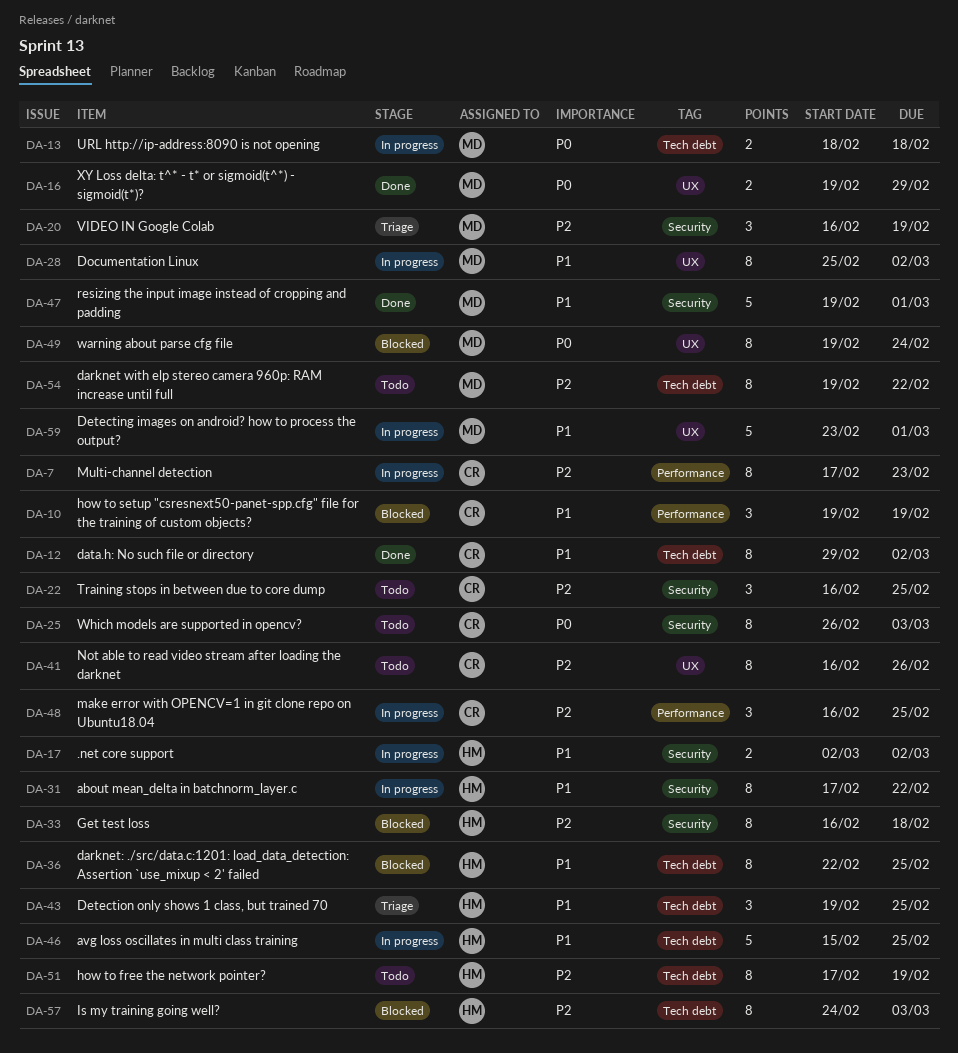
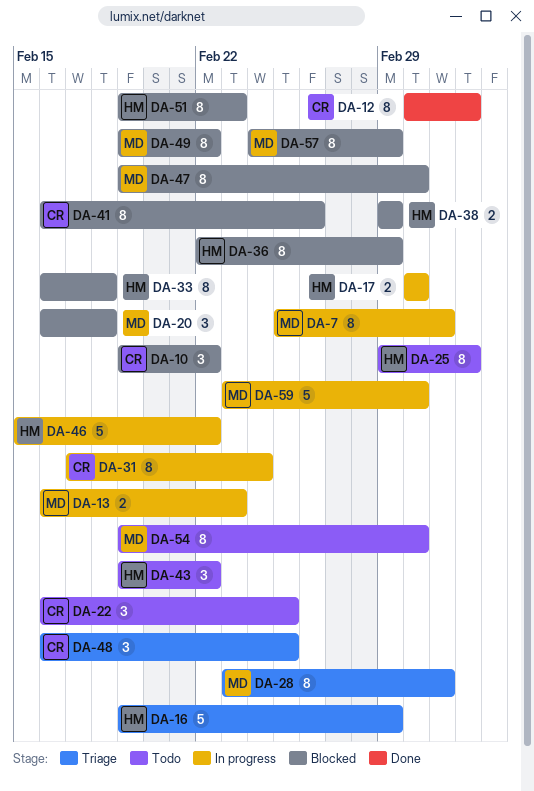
DA-7, owner: CR -> MD
DA-7, start: Feb 17 -> Feb 25
DA-7, due: Feb 23 -> Mar 2
DA-10, due: Feb 19 -> Feb 22
DA-12, start: Feb 29 -> Mar 1
DA-12, due: Mar 2 -> Mar 3
DA-13, start: Feb 18 -> Feb 16
DA-13, due: Feb 18 -> Feb 23
DA-16, status: Done -> Triage
DA-16, owner: MD -> HM
DA-16, estimate: 2 -> 5
DA-17, start: Mar 2 -> Mar 1
DA-17, due: Mar 2 -> Mar 1
DA-20, status: Triage -> Blocked
DA-20, due: Feb 19 -> Feb 18
DA-25, owner: CR -> HM
DA-25, start: Feb 26 -> Feb 29
DA-28, status: In progress -> Triage
DA-28, start: Feb 25 -> Feb 23
DA-31, owner: HM -> CR
DA-31, due: Feb 22 -> Feb 24
DA-36, due: Feb 25 -> Feb 29
DA-38: none -> present
DA-41, status: Todo -> Blocked
DA-43, status: Triage -> Todo
DA-43, due: Feb 25 -> Feb 22
DA-46, due: Feb 25 -> Feb 22
DA-47, status: Done -> Blocked
DA-47, estimate: 5 -> 8
DA-48, status: In progress -> Triage
DA-49, due: Feb 24 -> Feb 22
DA-51, status: Todo -> Blocked
DA-51, start: Feb 17 -> Feb 19
DA-51, due: Feb 19 -> Feb 23
DA-54, due: Feb 22 -> Mar 1
DA-57, owner: HM -> MD
DA-57, due: Mar 3 -> Feb 29

